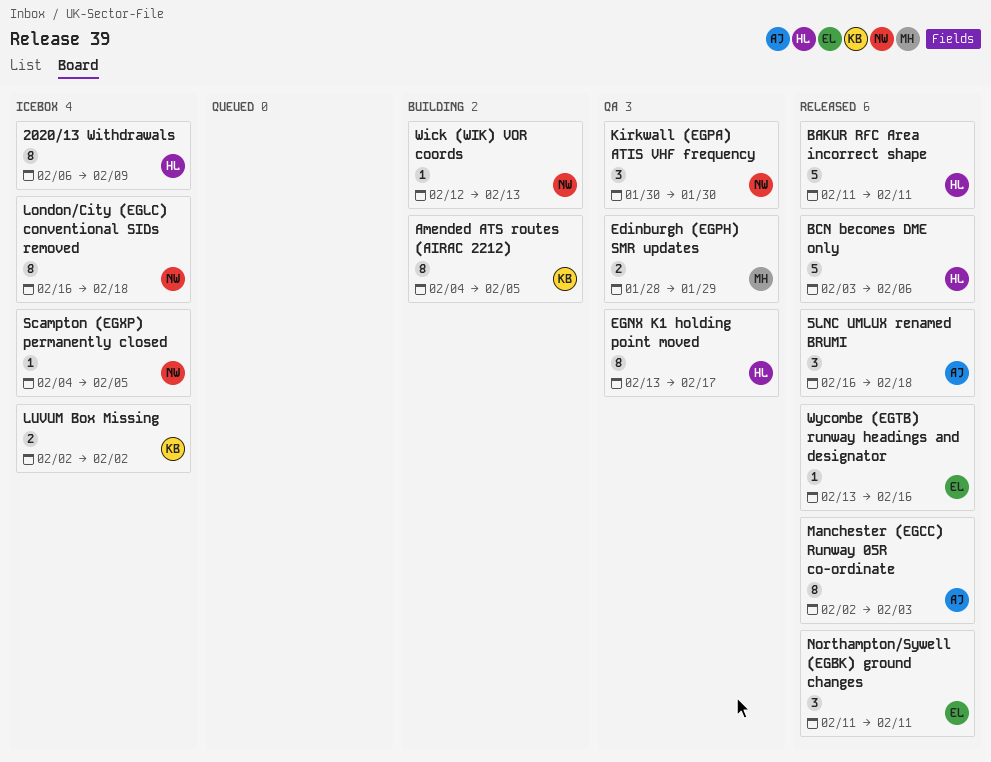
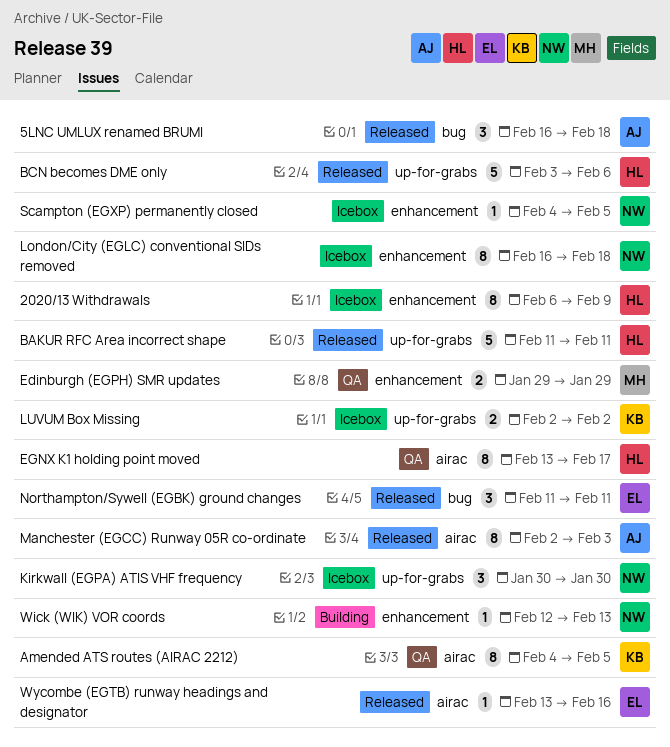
Amended ATS routes (AIRAC 2212), status: Building -> QA
Edinburgh (EGPH) SMR updates, start: Jan 28 -> Jan 29
Kirkwall (EGPA) ATIS VHF frequency, status: QA -> Icebox

